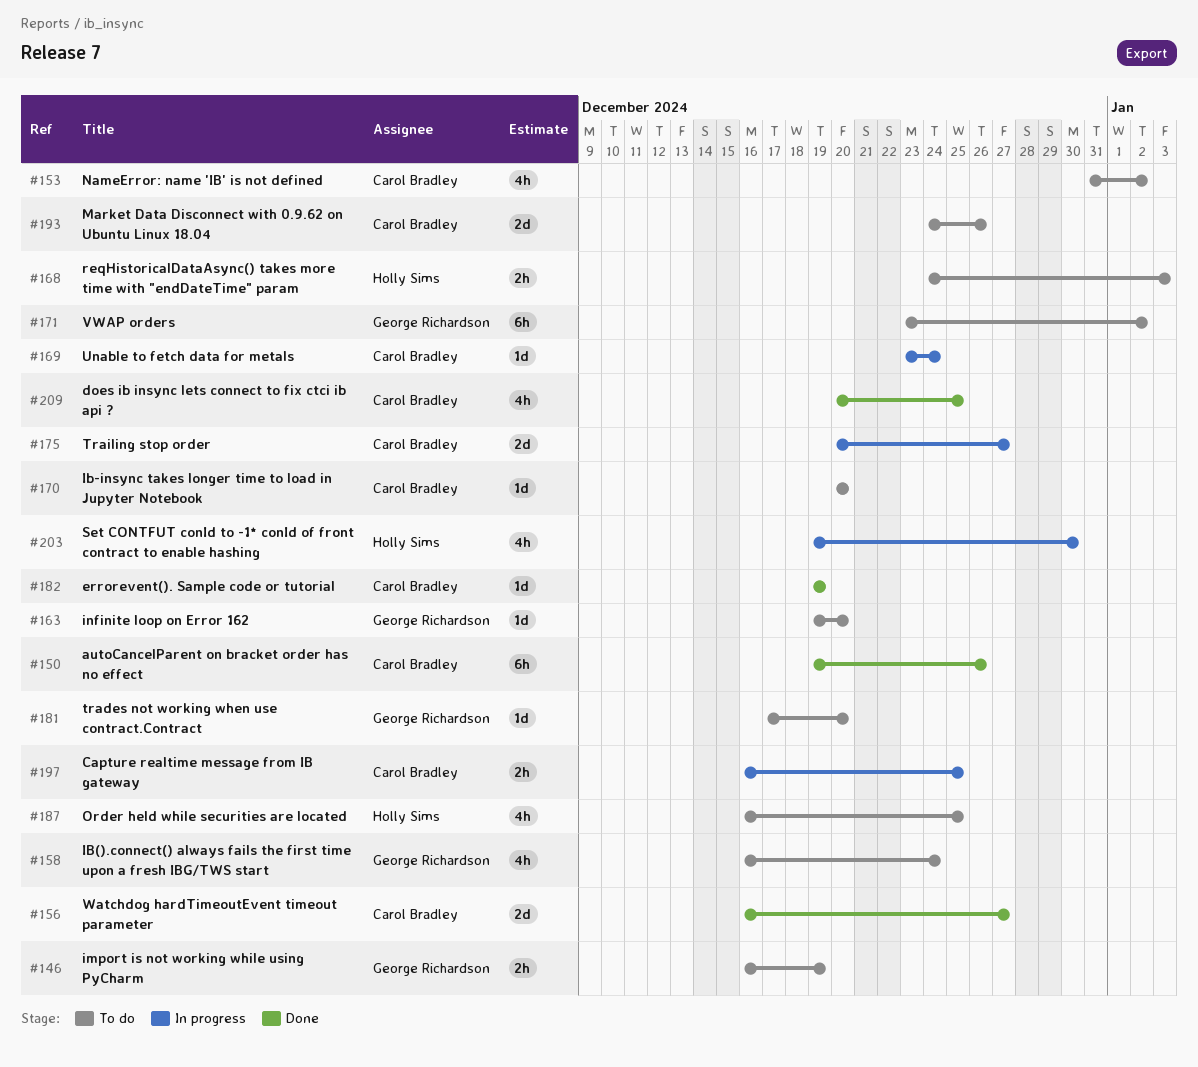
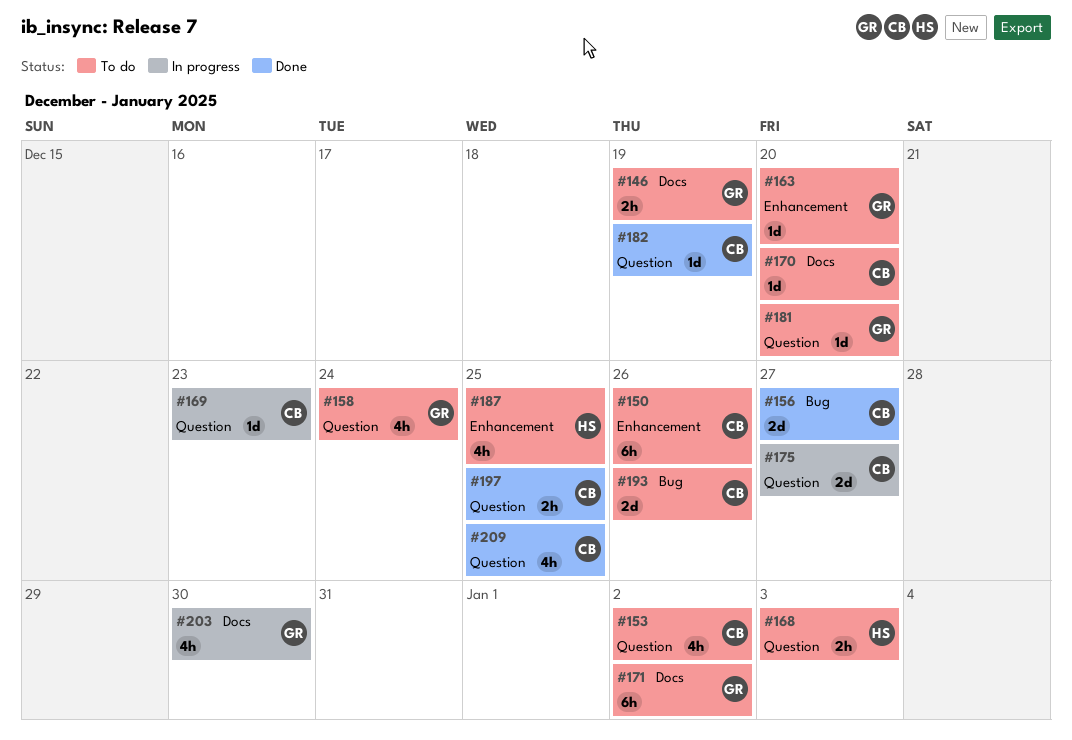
#150, status: Done -> To do
#169, due: Dec 24 -> Dec 23
#197, status: In progress -> Done
#203, owner: Holly Sims -> George Richardson

